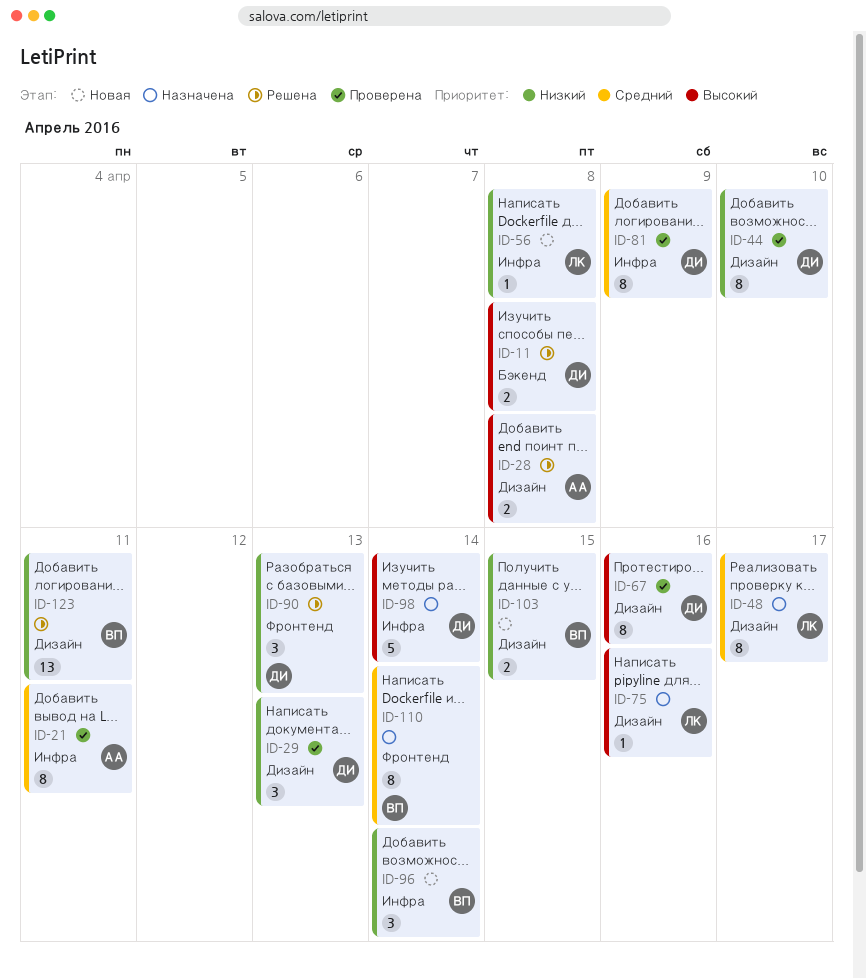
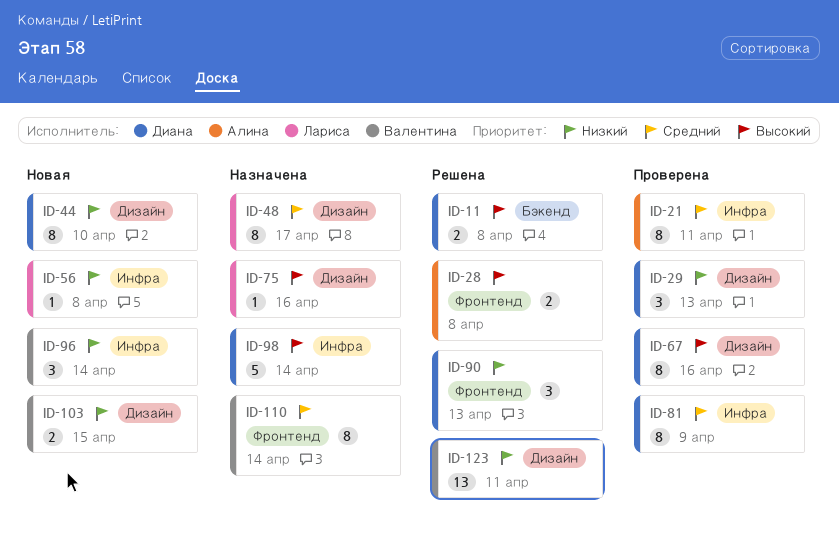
ID-28, label: Дизайн -> Фронтенд
ID-44, status: Проверена -> Новая

